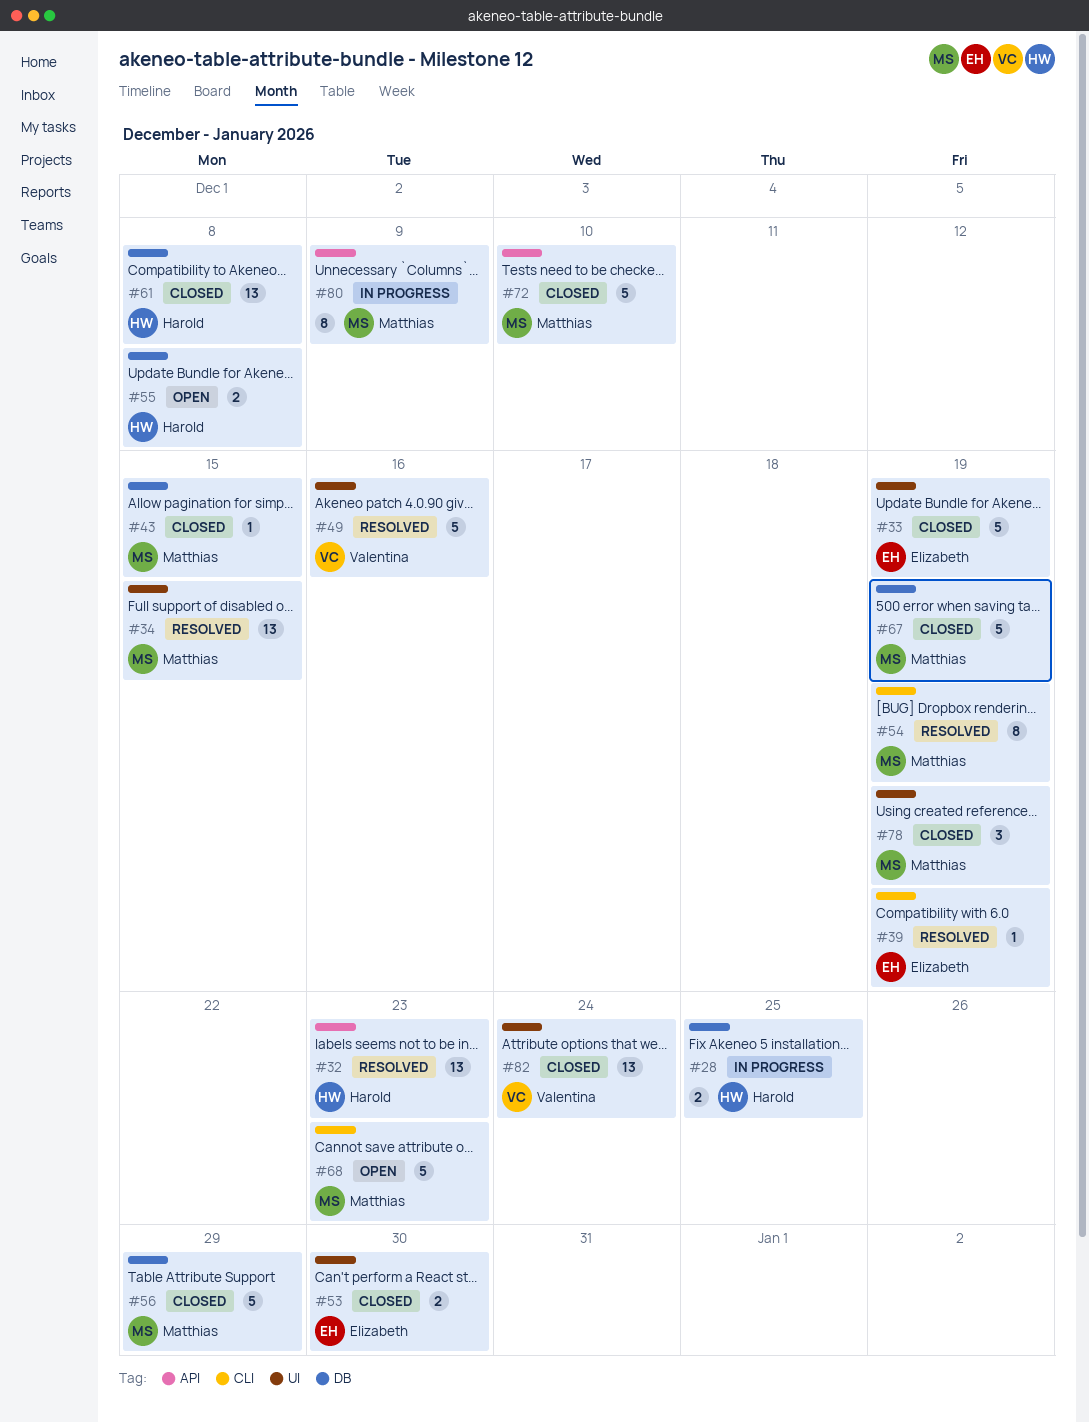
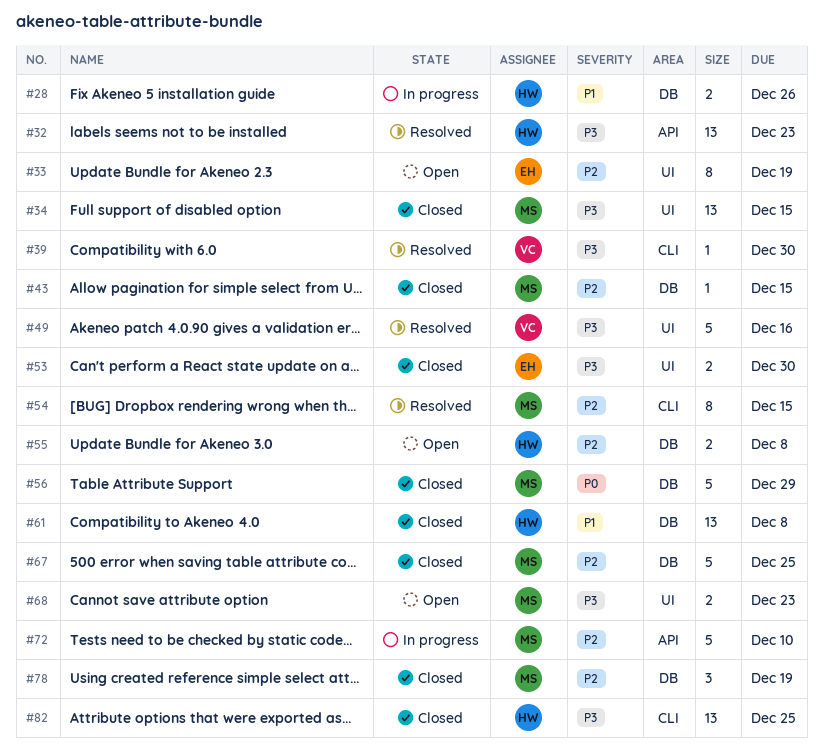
#28, due: Dec 25 -> Dec 26
#33, status: Closed -> Open
#33, estimate: 5 -> 8
#34, status: Resolved -> Closed
#39, owner: Elizabeth -> Valentina
#39, due: Dec 19 -> Dec 30
#54, due: Dec 19 -> Dec 15
#67, due: Dec 19 -> Dec 25
#68, label: CLI -> UI
#68, estimate: 5 -> 2
#72, status: Closed -> In progress
#78, label: UI -> DB
#80: present -> none
#82, owner: Valentina -> Harold
#82, label: UI -> CLI
#82, due: Dec 24 -> Dec 25

